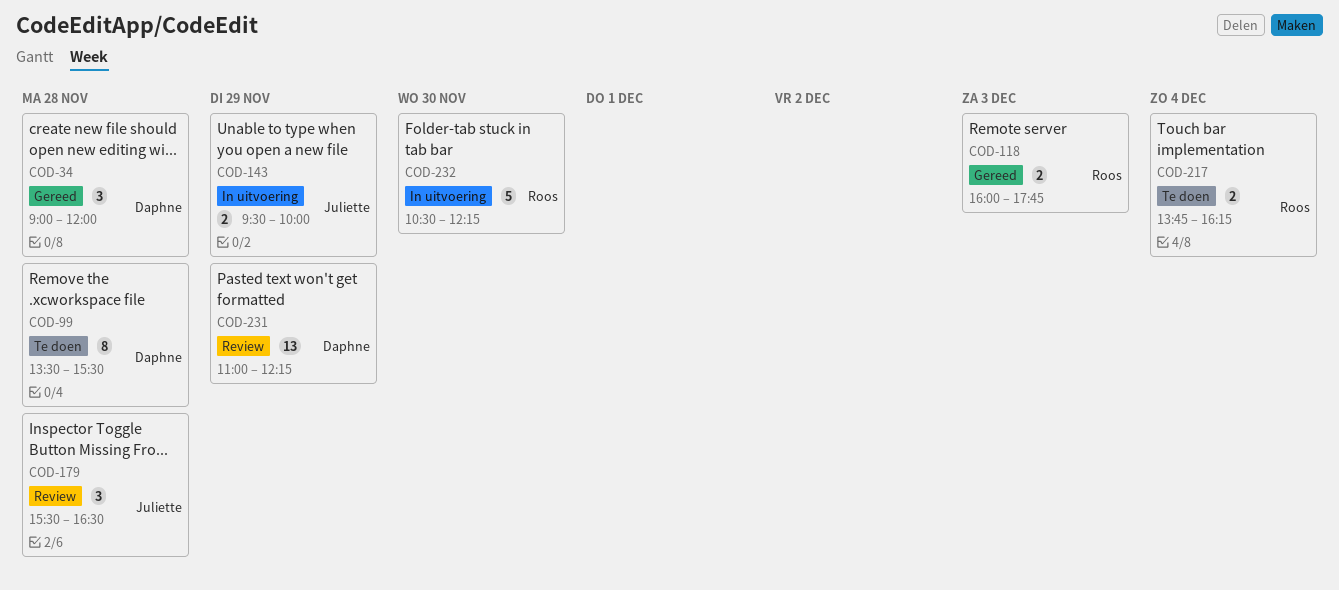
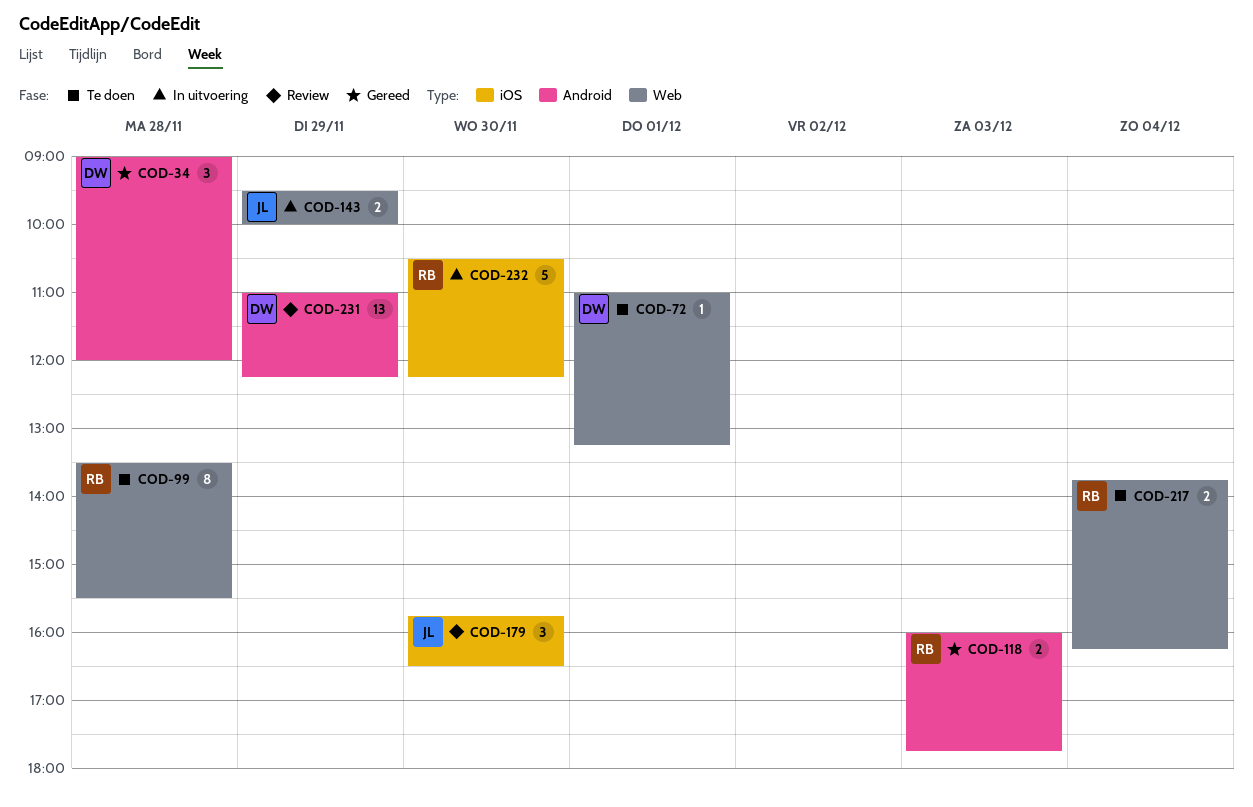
COD-72: none -> present
COD-99, owner: Daphne -> Roos
COD-179, day: Nov 28 -> Nov 30
COD-179, begins: 15:30 -> 15:45

